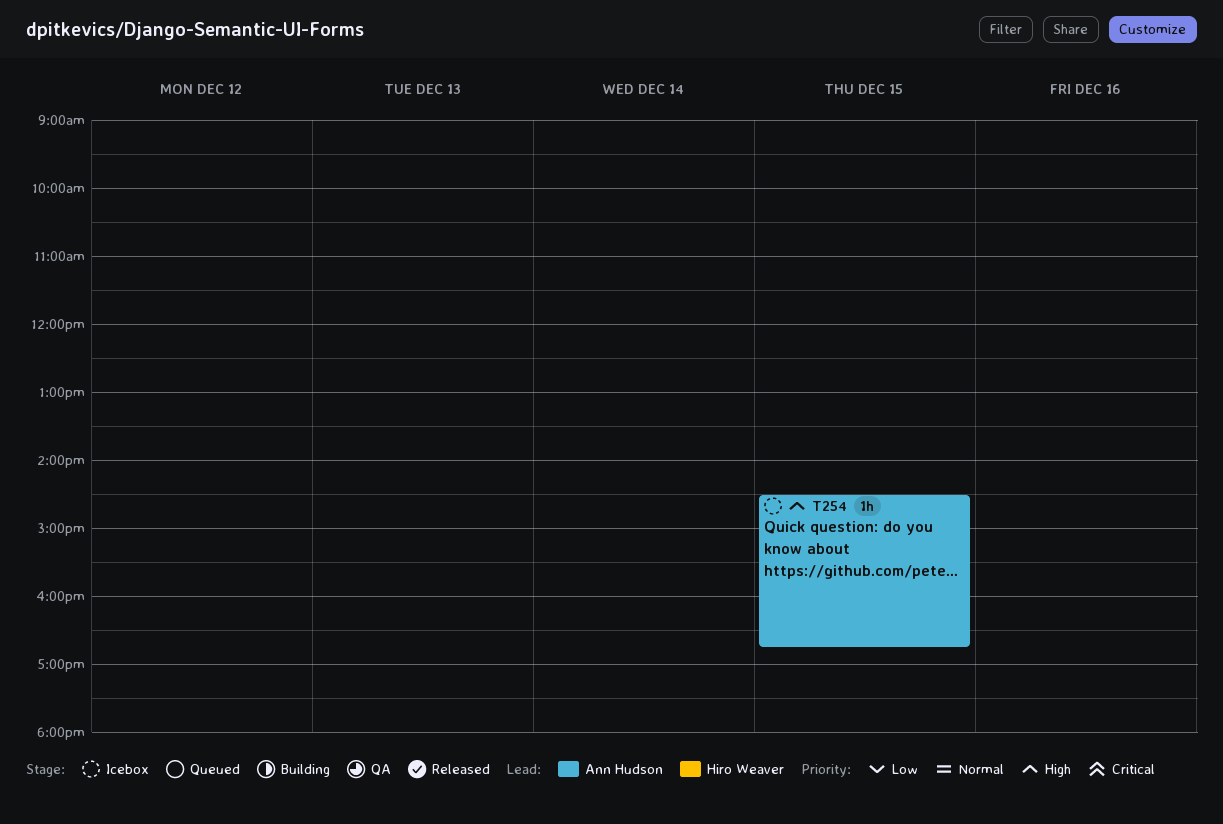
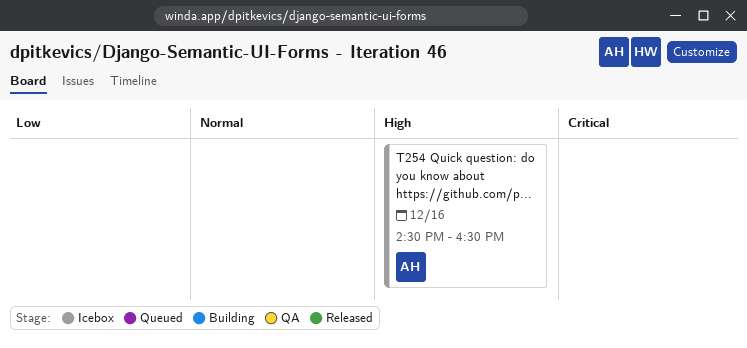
T254, day: Dec 15 -> Dec 16
T254, ends: 16:45 -> 16:30

